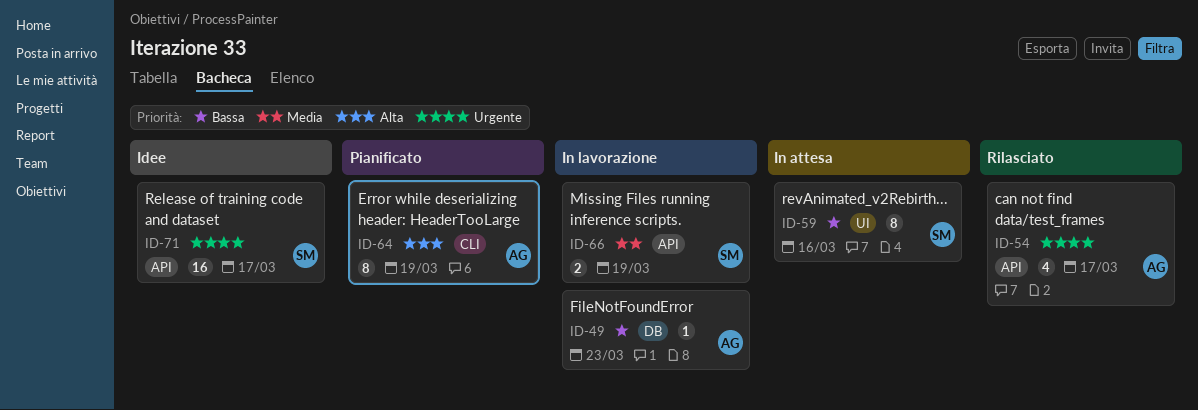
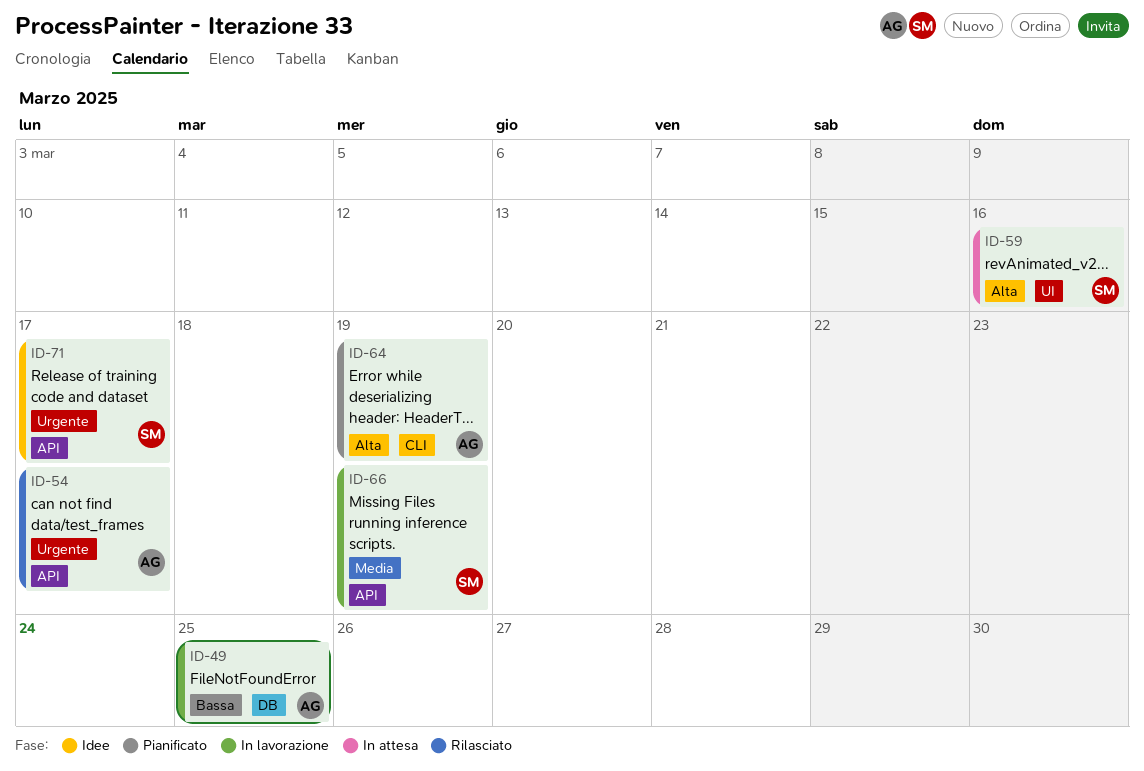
ID-49, due: Mar 23 -> Mar 25
ID-59, priority: Bassa -> Alta

